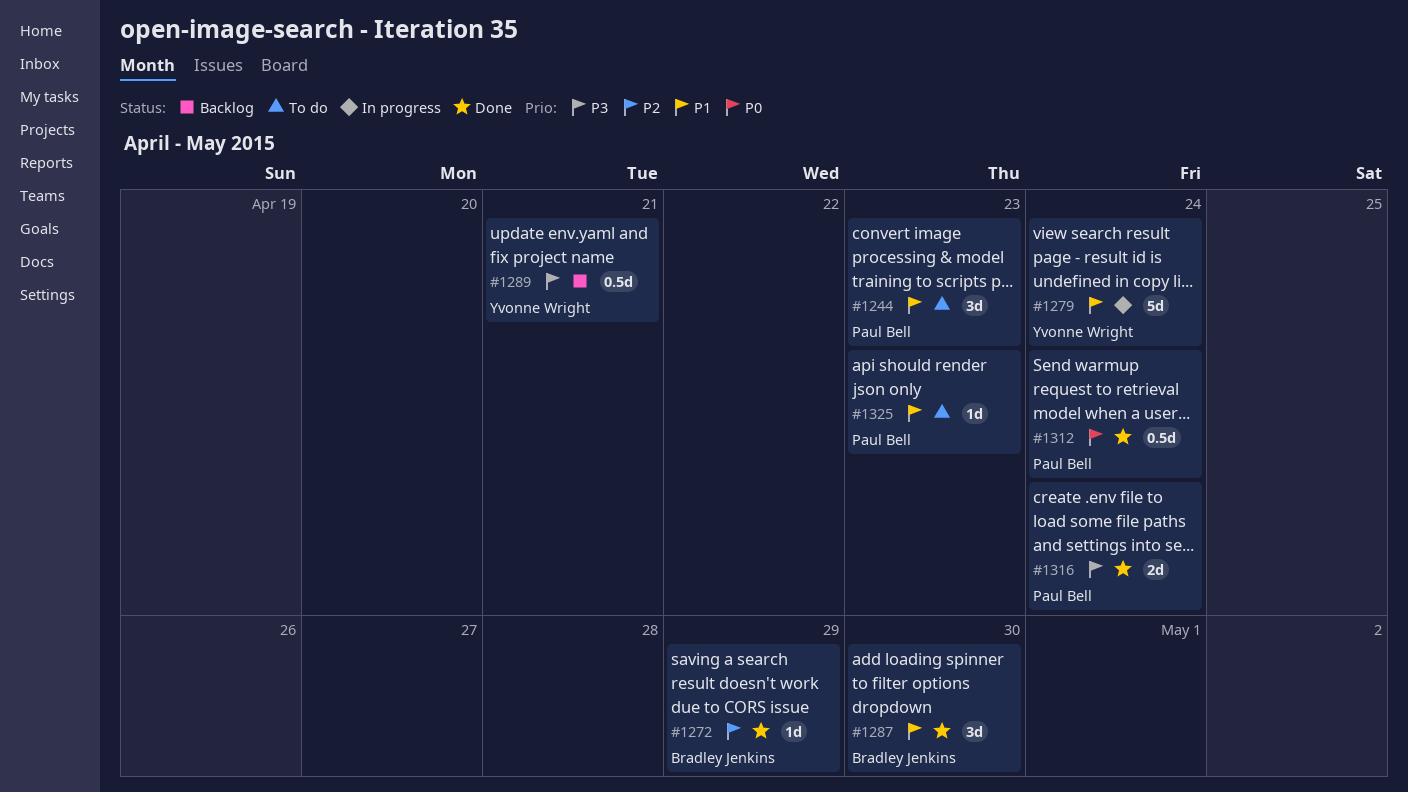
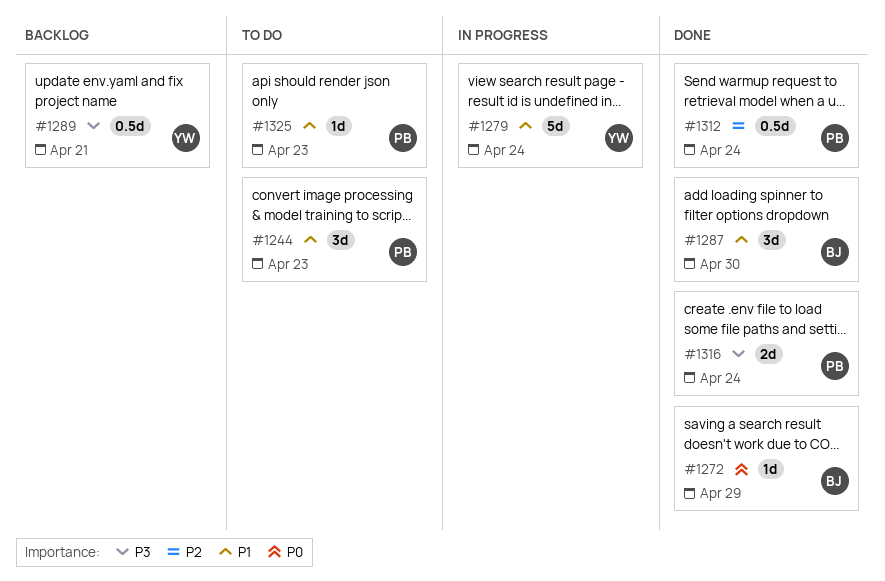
#1272, priority: P2 -> P0
#1312, priority: P0 -> P2

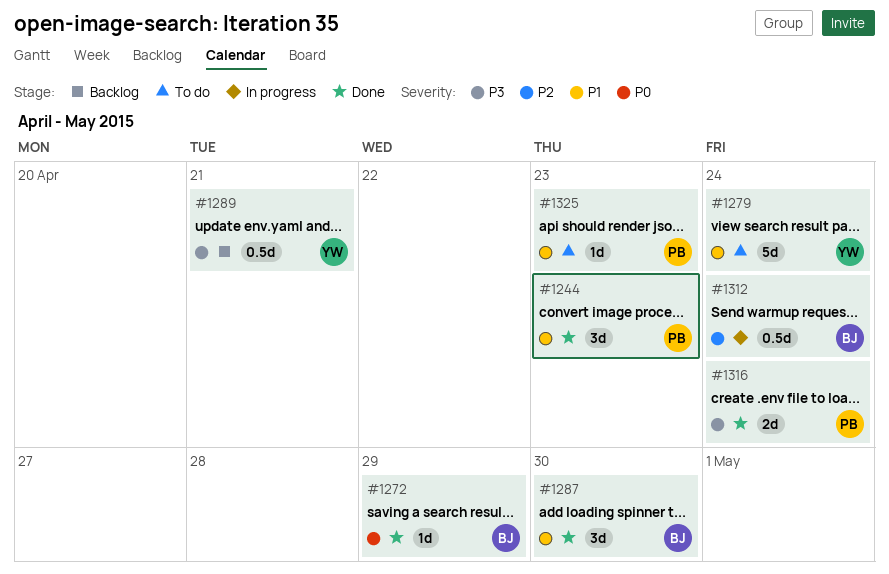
#1244, status: To do -> Done
#1279, status: In progress -> To do
#1312, status: Done -> In progress
#1312, owner: PB -> BJ

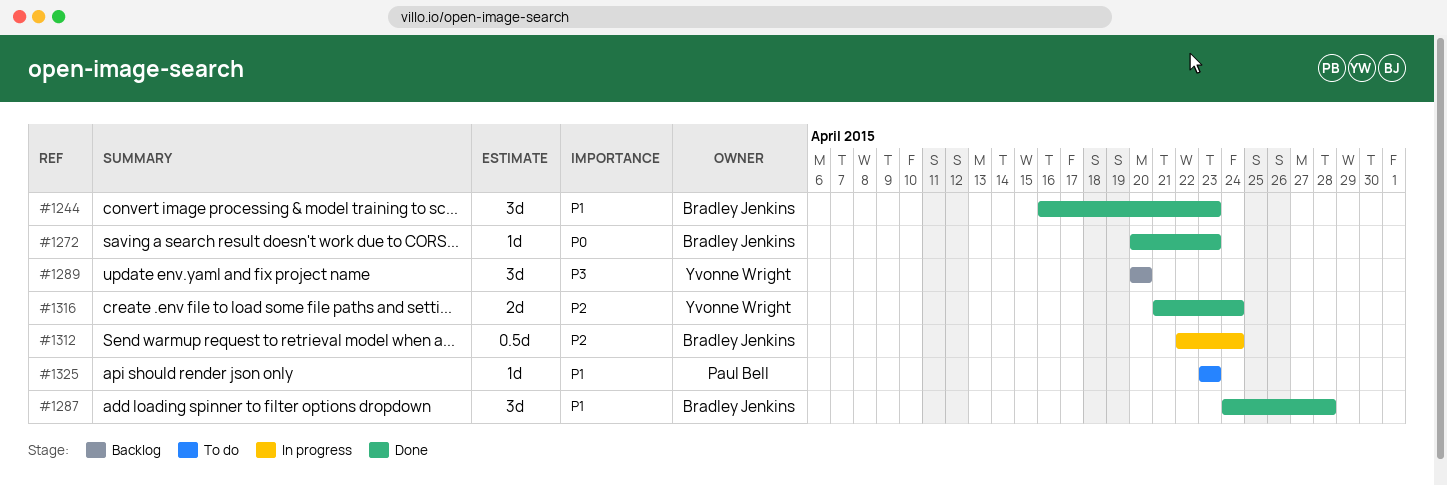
#1244, owner: Paul Bell -> Bradley Jenkins
#1272, due: Apr 29 -> Apr 23
#1279: present -> none
#1287, due: Apr 30 -> Apr 28
#1289, estimate: 0.5d -> 3d
#1289, due: Apr 21 -> Apr 20
#1316, owner: Paul Bell -> Yvonne Wright
#1316, priority: P3 -> P2

